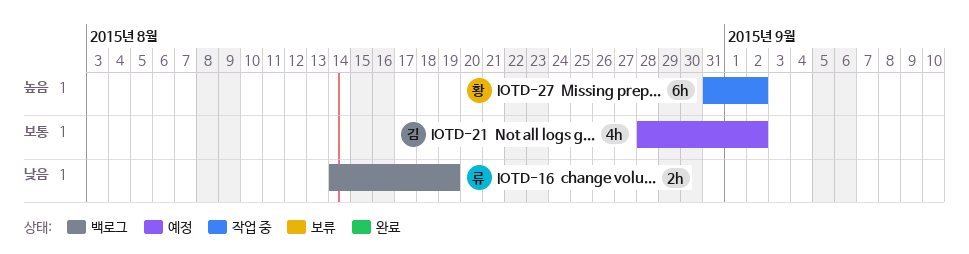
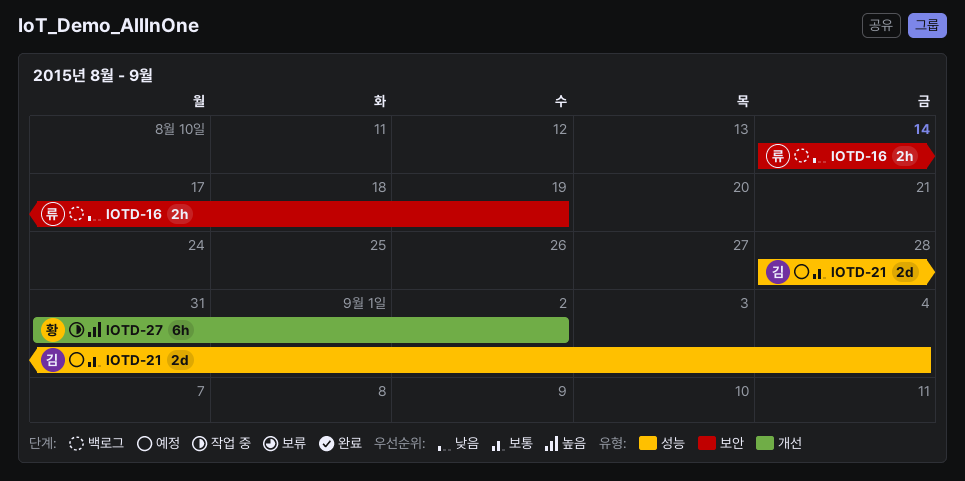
IOTD-21, estimate: 4h -> 2d
IOTD-21, due: Sep 2 -> Sep 4

